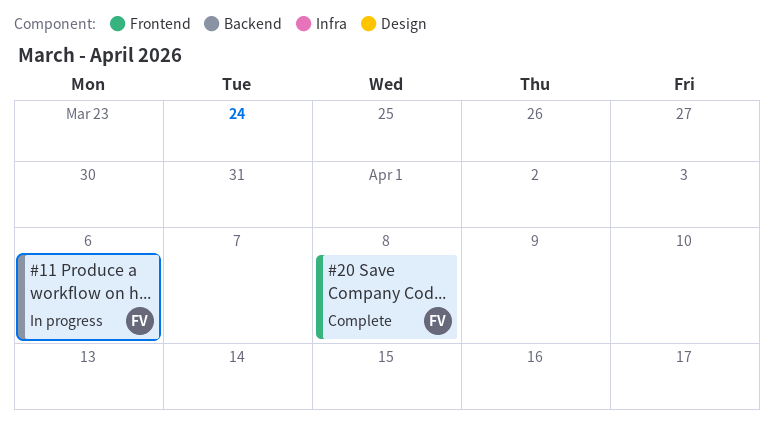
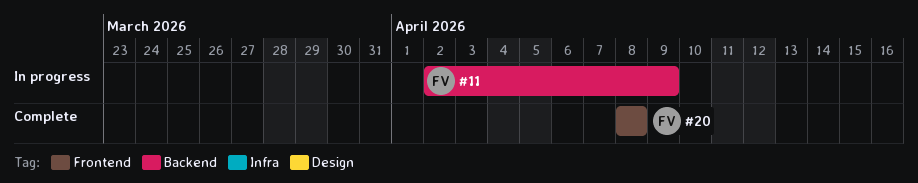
#11, due: Apr 6 -> Apr 9

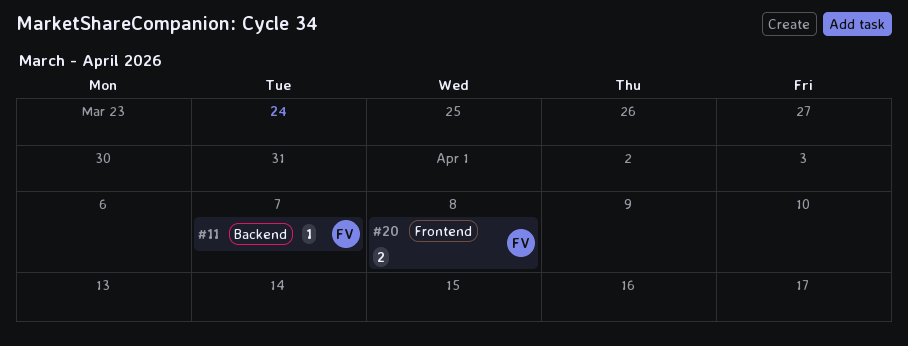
#11, due: Apr 9 -> Apr 7

